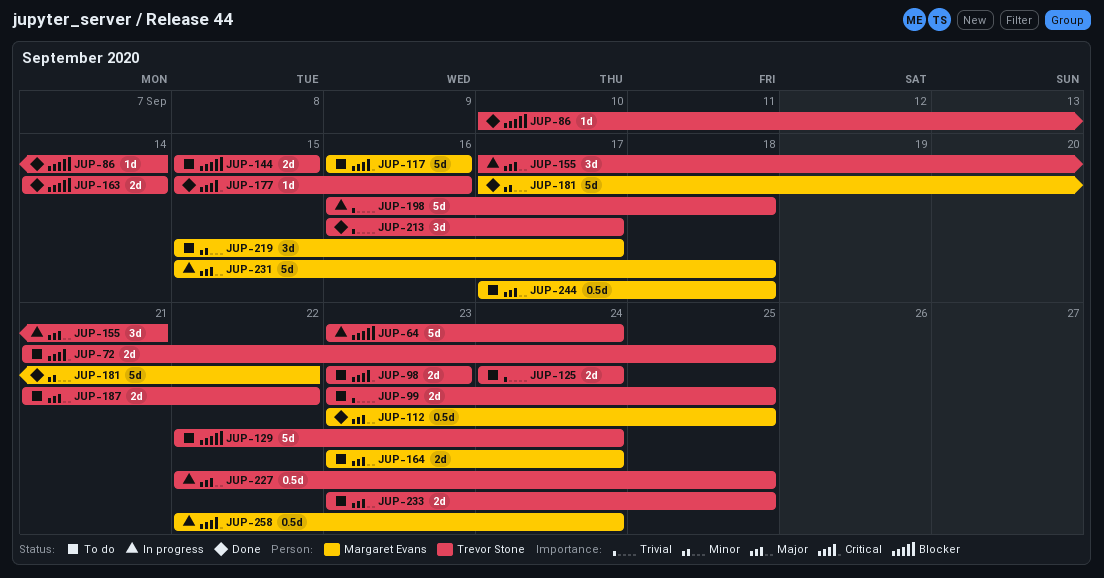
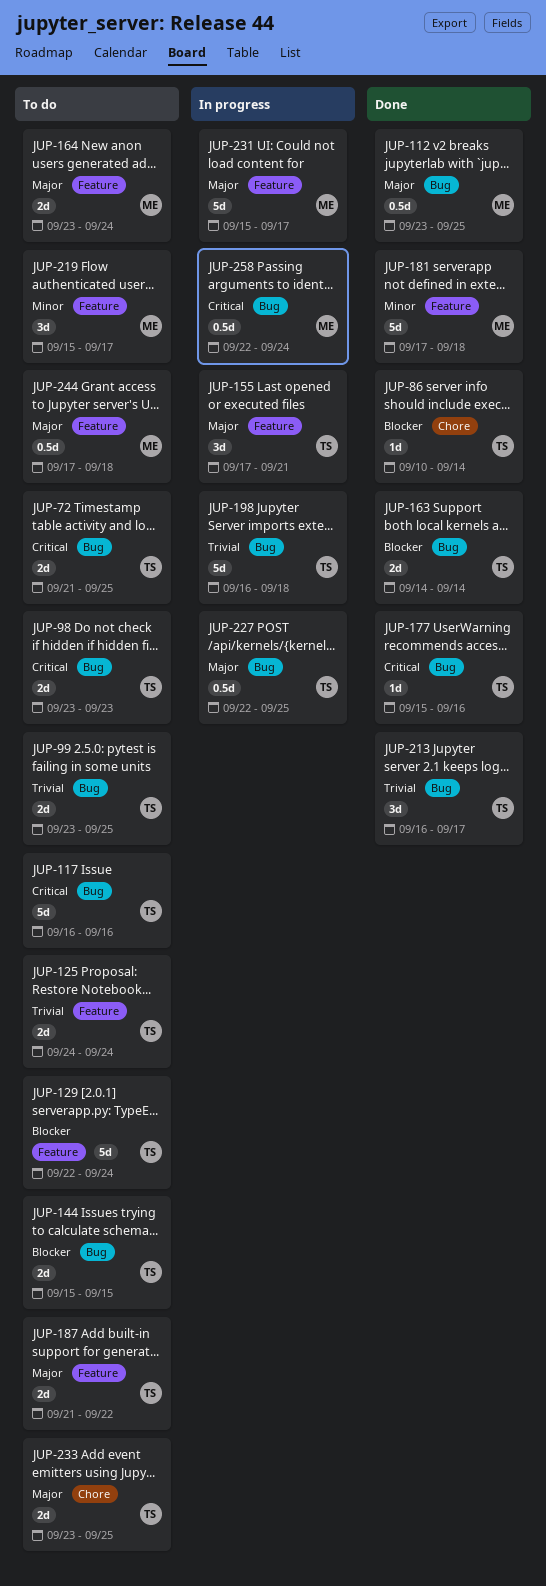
JUP-64: present -> none
JUP-117, owner: Margaret Evans -> Trevor Stone
JUP-181, due: Sep 22 -> Sep 18
JUP-231, due: Sep 18 -> Sep 17

